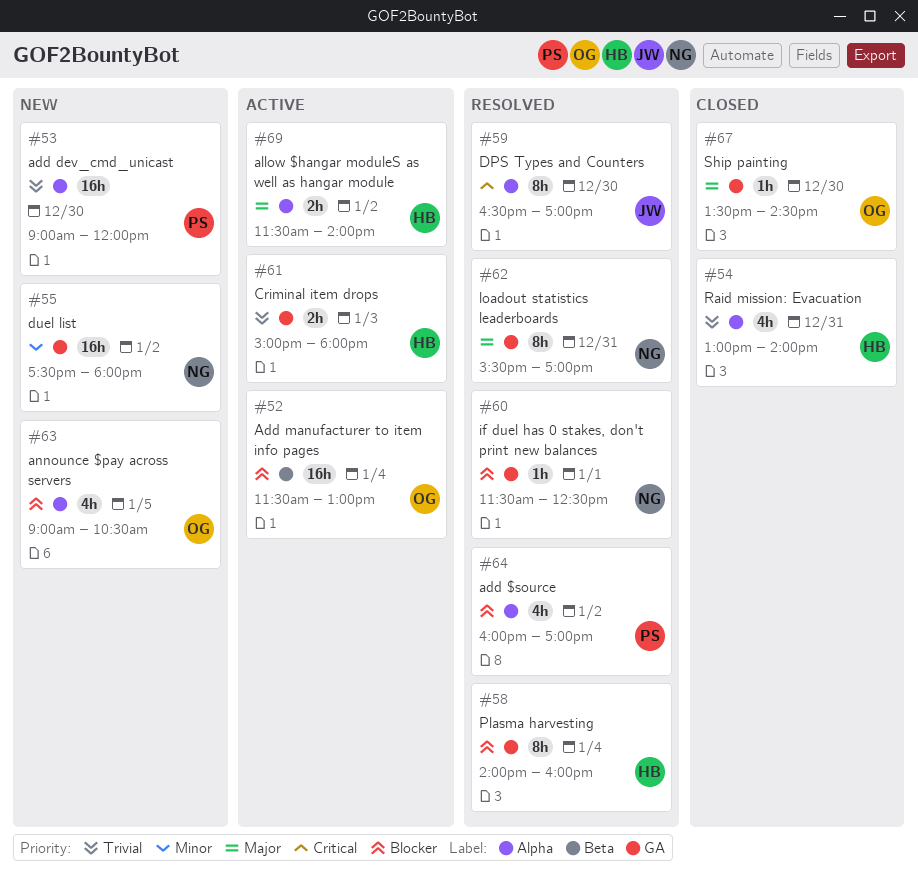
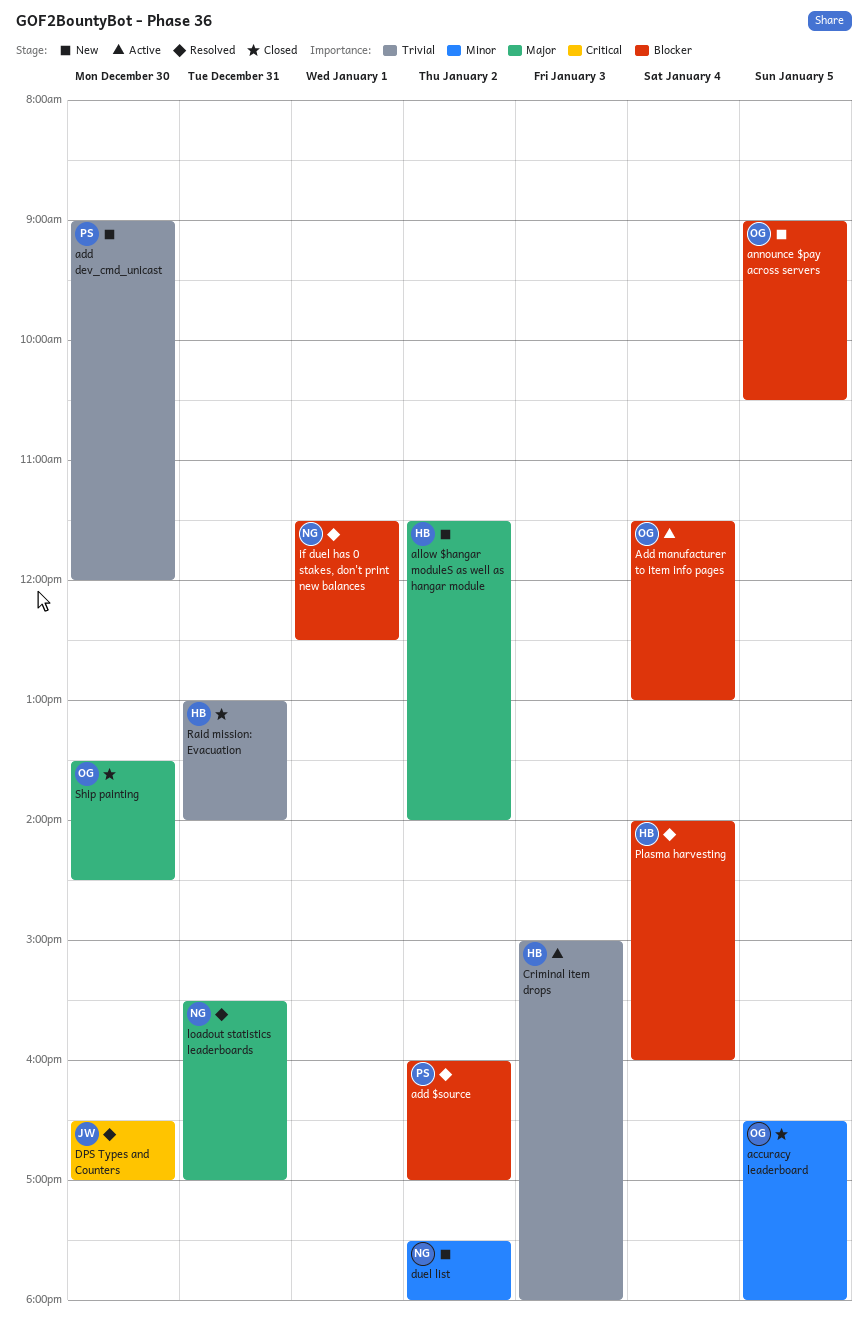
accuracy leaderboard: none -> present
allow $hangar moduleS as well as hangar module, status: Active -> New

